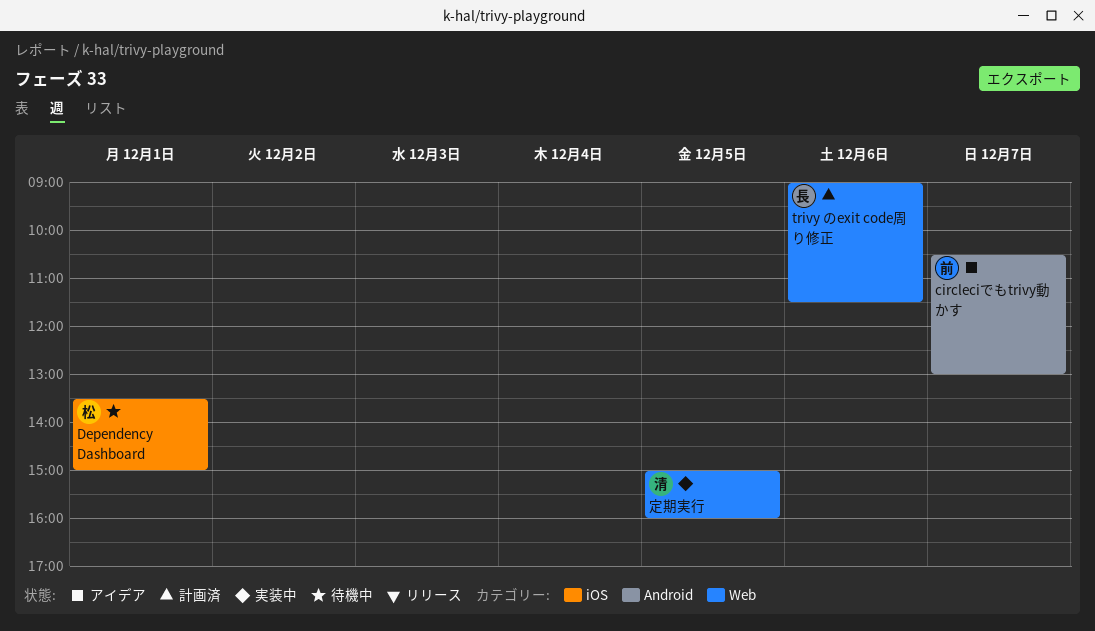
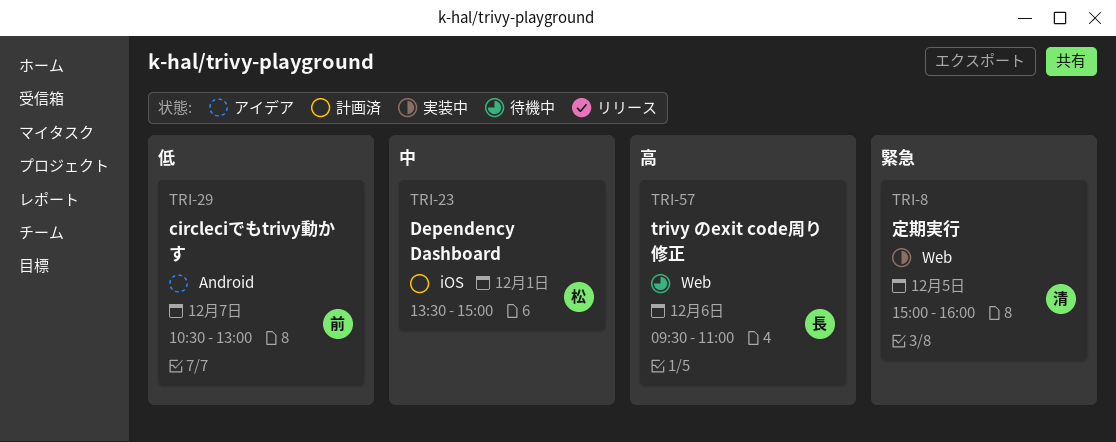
Dependency Dashboard, status: 待機中 -> 計画済
trivy のexit code周り修正, status: 計画済 -> 待機中
trivy のexit code周り修正, begins: 09:00 -> 09:30
trivy のexit code周り修正, ends: 11:30 -> 11:00

